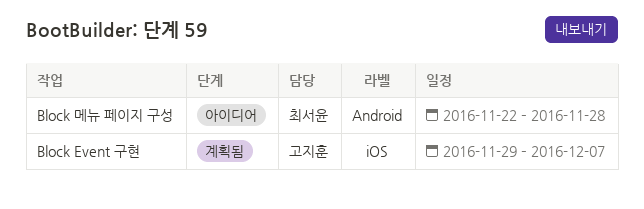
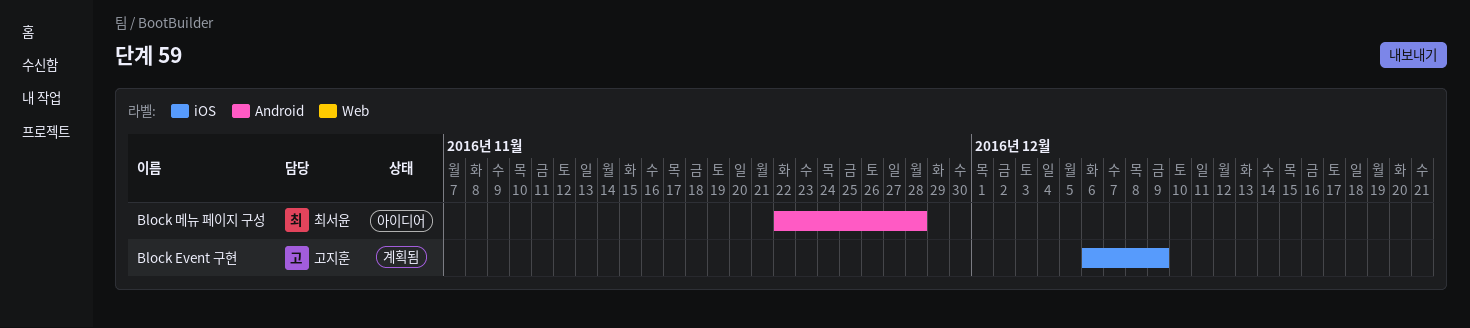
Block Event 구현, start: Nov 29 -> Dec 6
Block Event 구현, due: Dec 7 -> Dec 9

